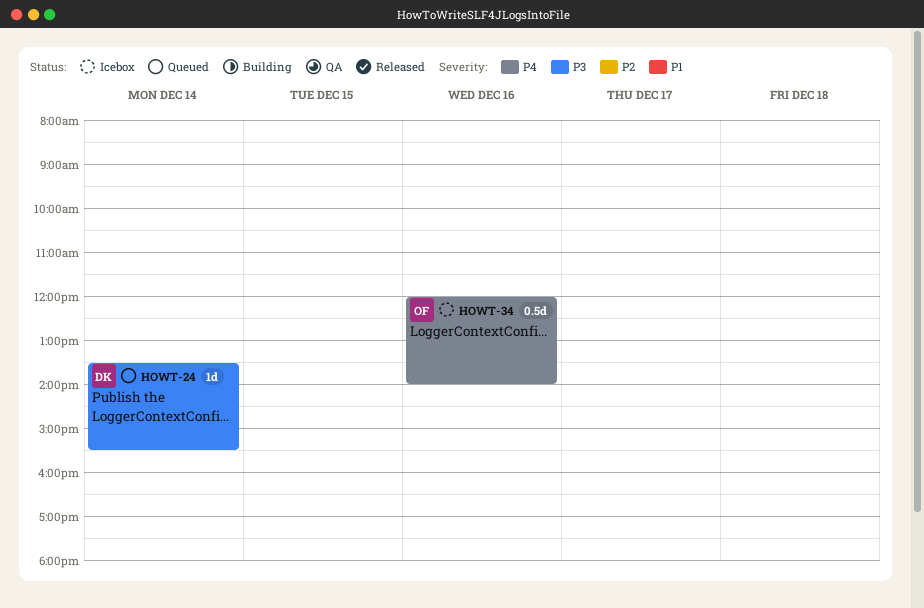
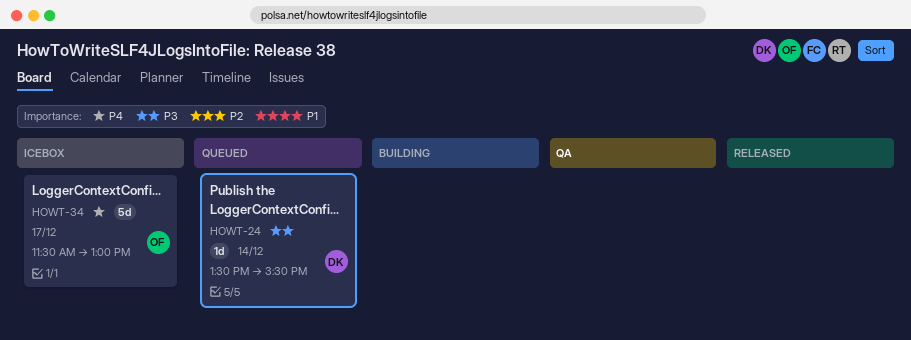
HOWT-34, estimate: 0.5d -> 5d
HOWT-34, day: Dec 16 -> Dec 17
HOWT-34, begins: 12:00 -> 11:30
HOWT-34, ends: 14:00 -> 13:00

